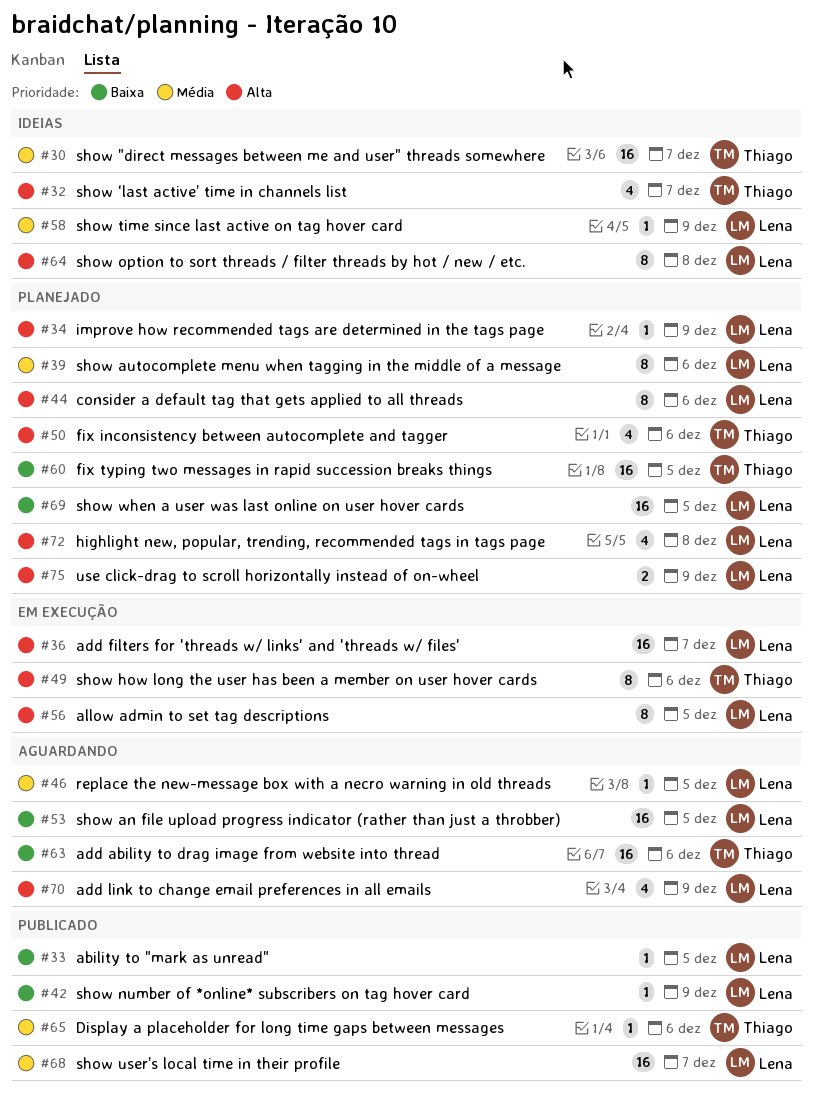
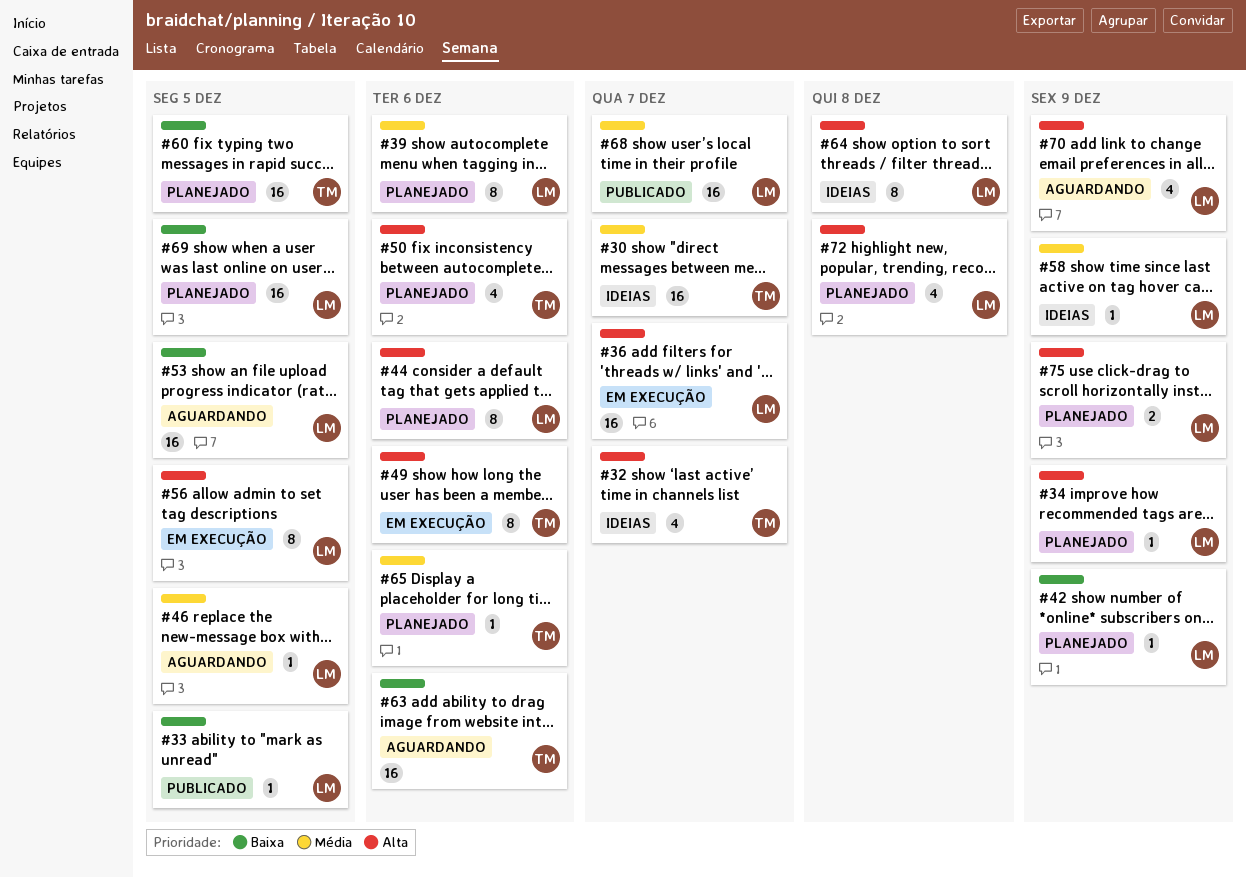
#42, status: Publicado -> Planejado
#65, status: Publicado -> Planejado

